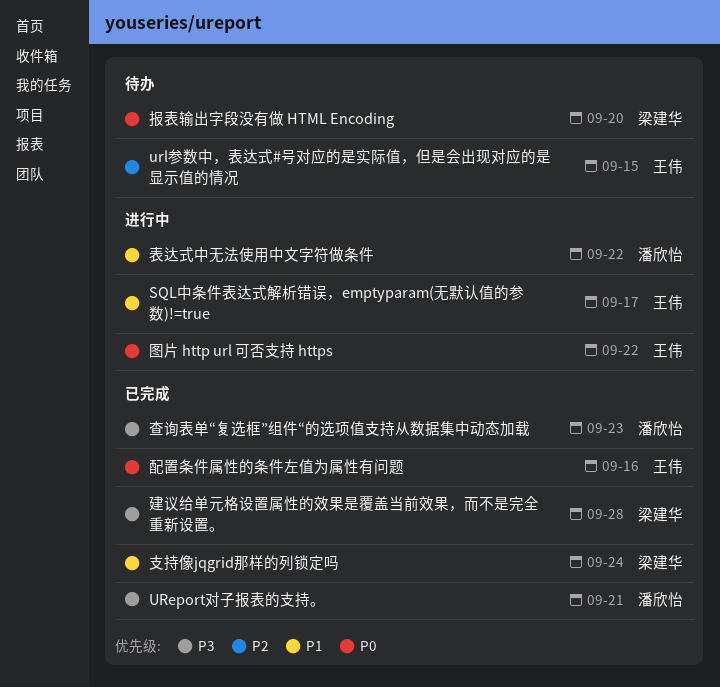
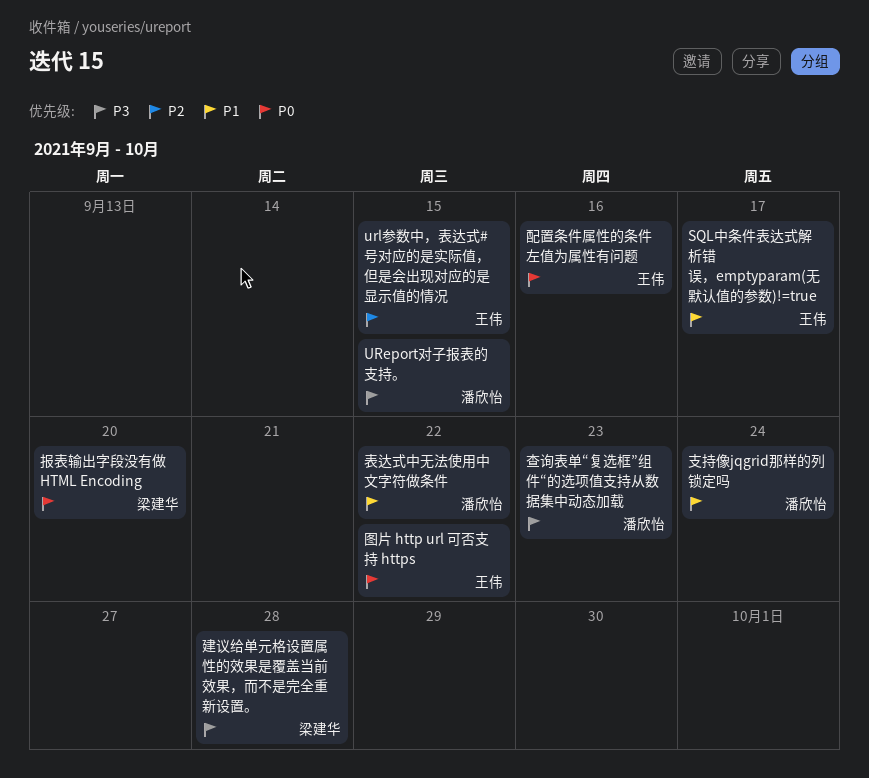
UReport对子报表的支持。, due: Sep 21 -> Sep 15
支持像jqgrid那样的列锁定吗, owner: 梁建华 -> 潘欣怡

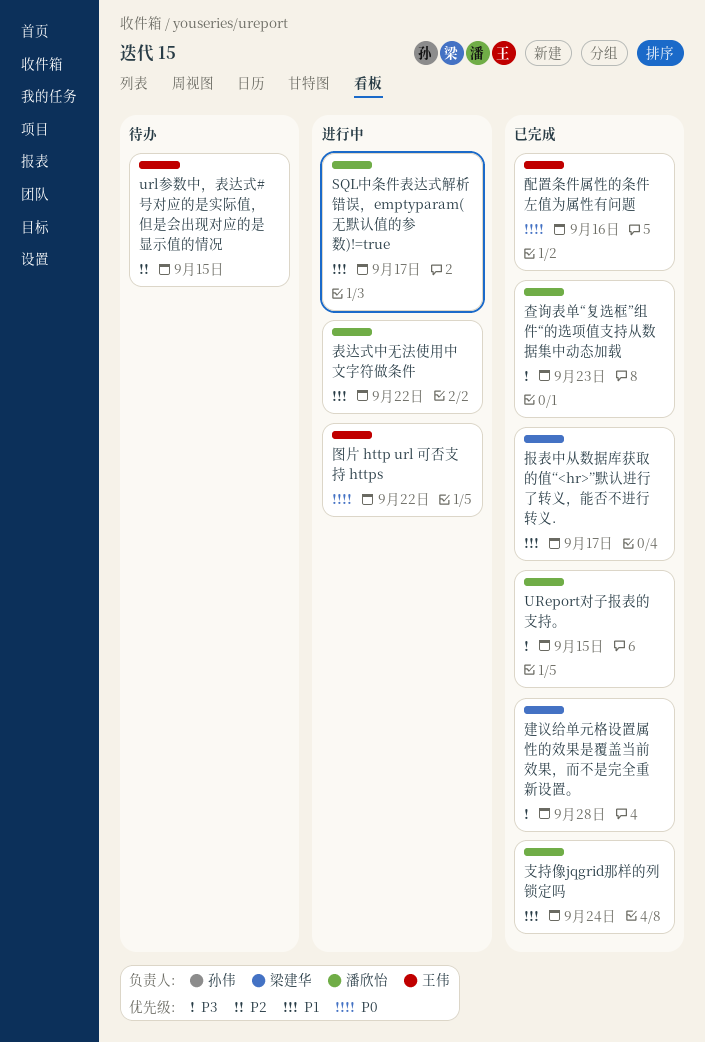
SQL中条件表达式解析错误，emptyparam(无默认值的参数)!=true, owner: 王伟 -> 潘欣怡
报表中从数据库获取的值‘‘<hr>’’默认进行了转义，能否不进行转义.: none -> present
报表输出字段没有做 HTML Encoding: present -> none

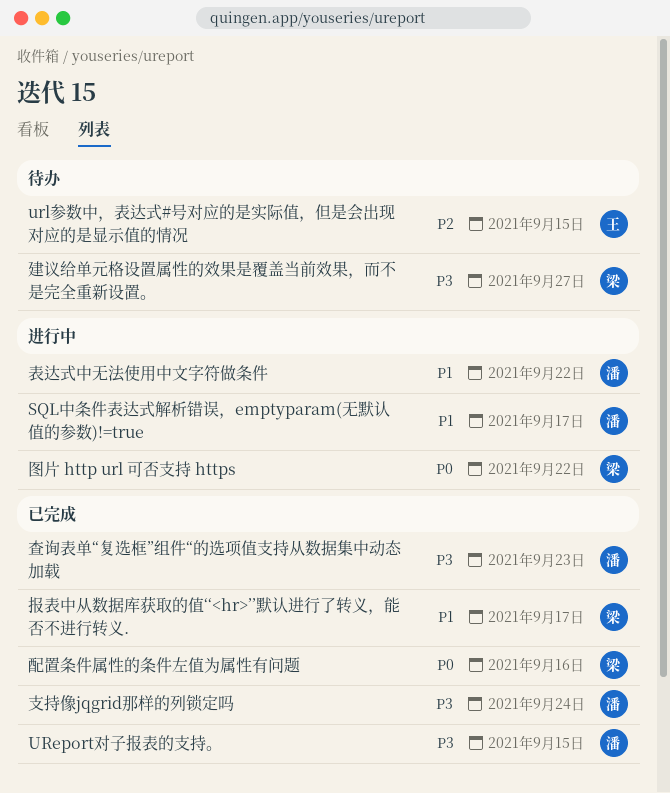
图片 http url 可否支持 https, owner: 王伟 -> 梁建华
建议给单元格设置属性的效果是覆盖当前效果，而不是完全重新设置。, status: 已完成 -> 待办
建议给单元格设置属性的效果是覆盖当前效果，而不是完全重新设置。, due: Sep 28 -> Sep 27
支持像jqgrid那样的列锁定吗, priority: P1 -> P3
配置条件属性的条件左值为属性有问题, owner: 王伟 -> 梁建华

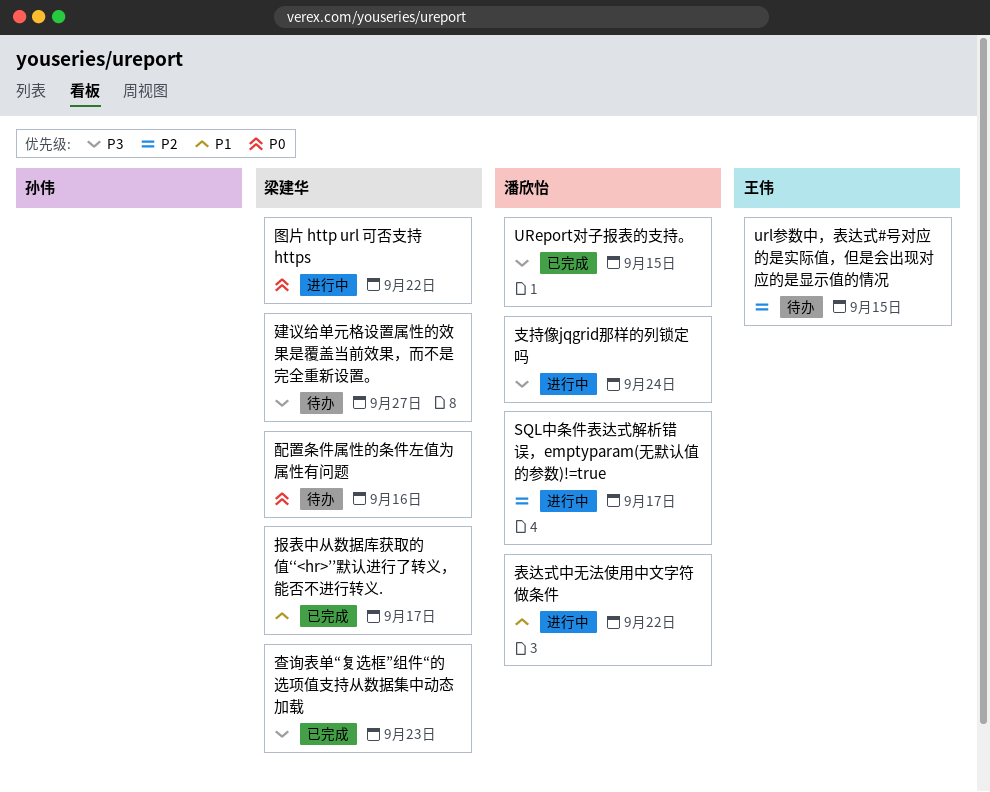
SQL中条件表达式解析错误，emptyparam(无默认值的参数)!=true, priority: P1 -> P2
支持像jqgrid那样的列锁定吗, status: 已完成 -> 进行中
查询表单“复选框”组件“的选项值支持从数据集中动态加载, owner: 潘欣怡 -> 梁建华
配置条件属性的条件左值为属性有问题, status: 已完成 -> 待办

